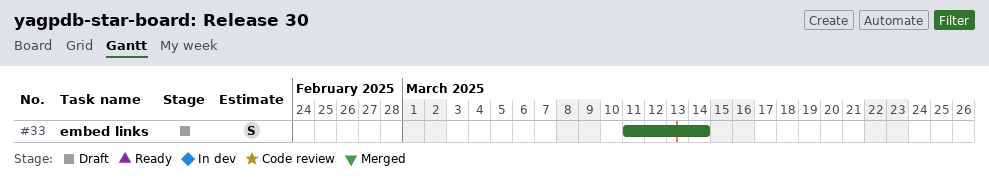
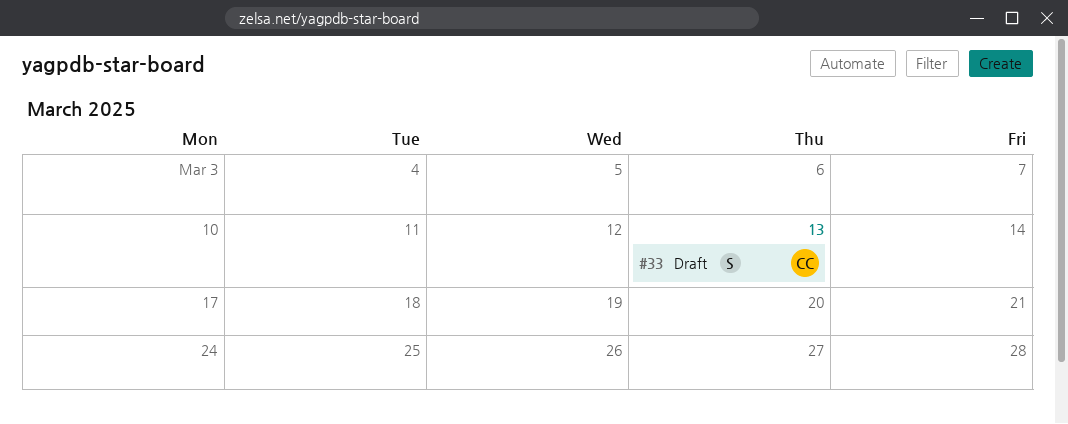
#33, due: Mar 14 -> Mar 13

